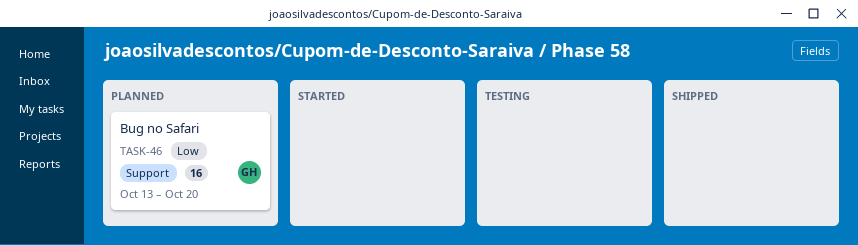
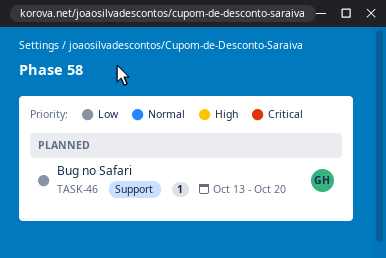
TASK-46, estimate: 16 -> 1

